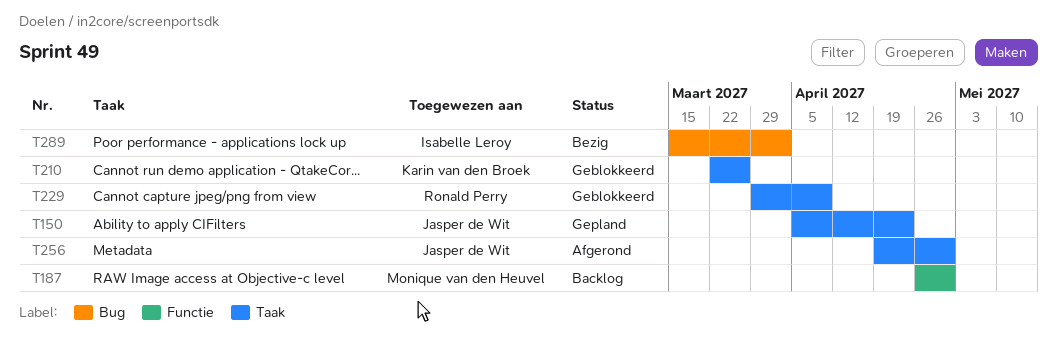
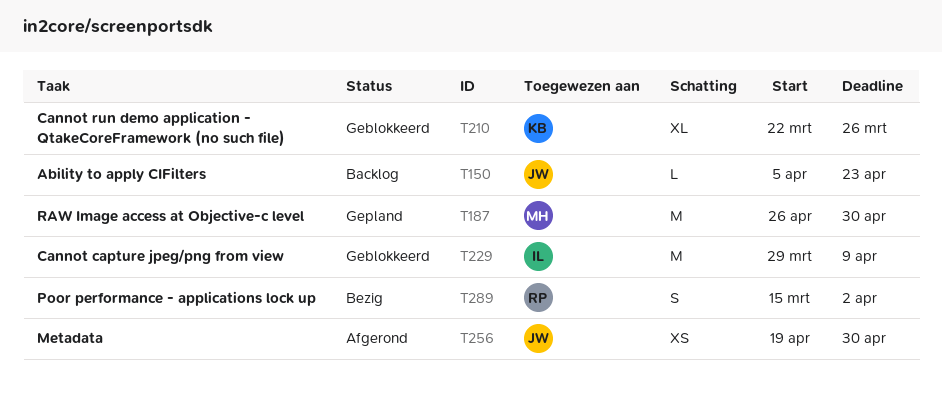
T150, status: Gepland -> Backlog
T187, status: Backlog -> Gepland
T229, owner: Ronald Perry -> Isabelle Leroy
T289, owner: Isabelle Leroy -> Ronald Perry

